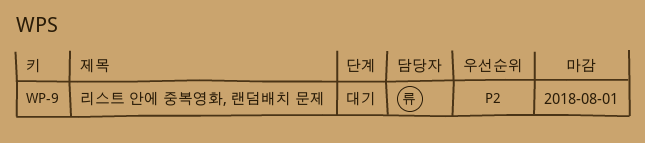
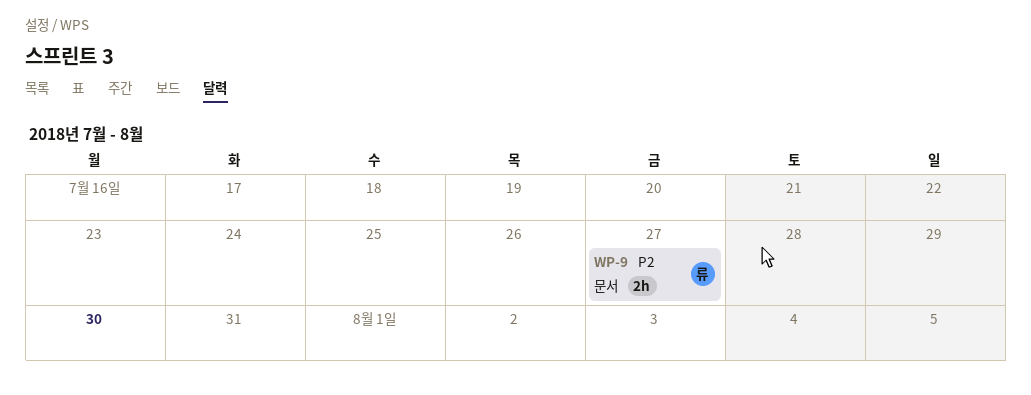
WP-9, due: Aug 1 -> Jul 27

